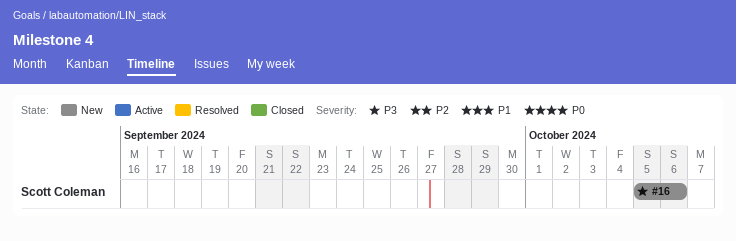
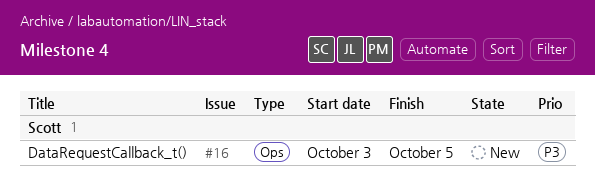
#16, start: Oct 5 -> Oct 3
#16, due: Oct 6 -> Oct 5

